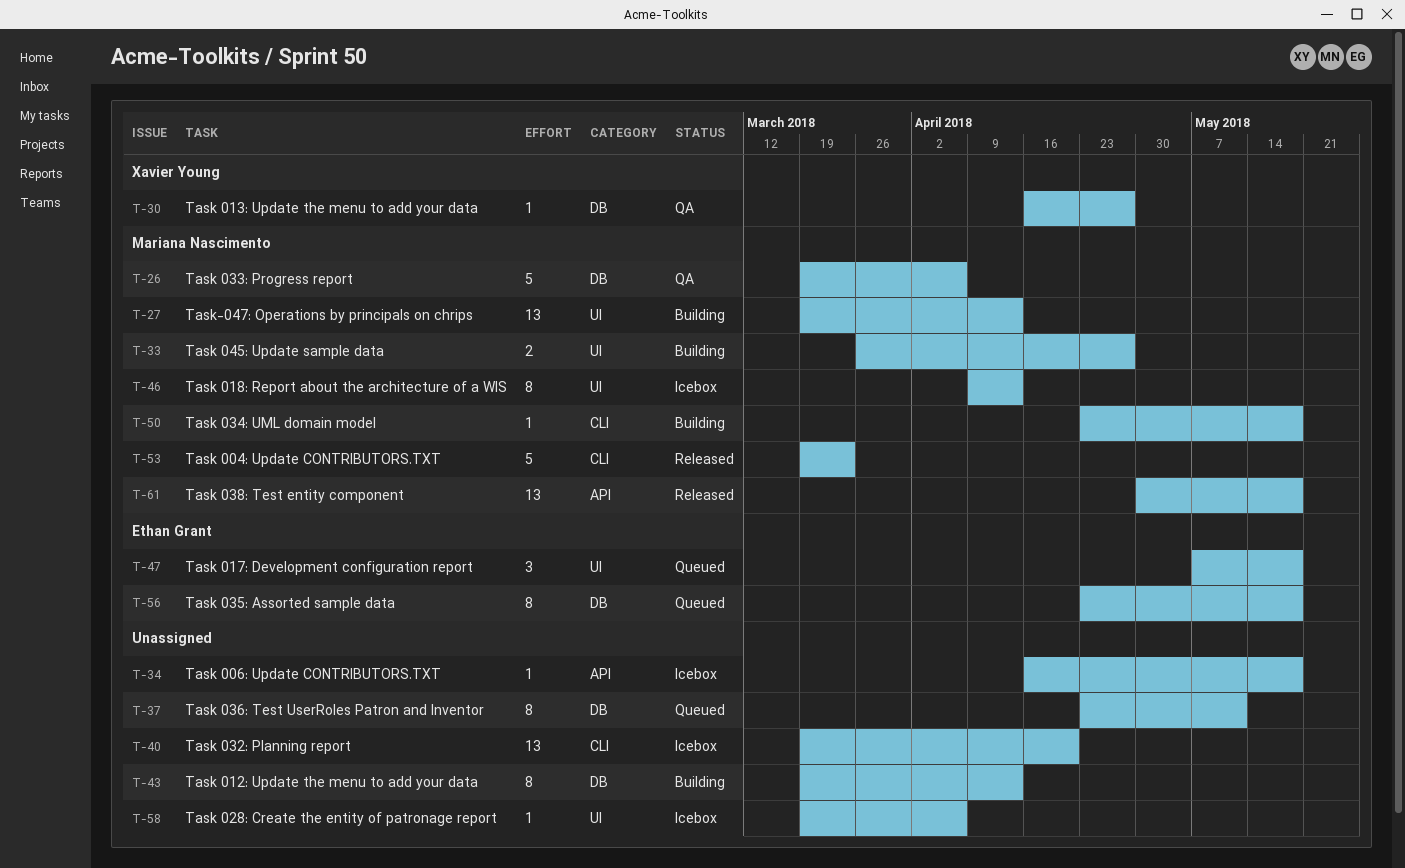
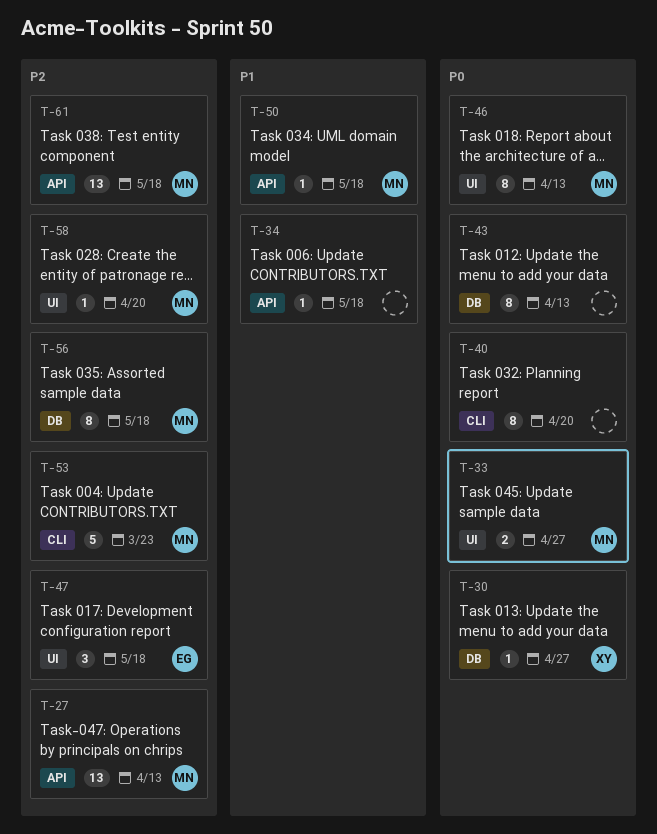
T-26: present -> none
T-27, label: UI -> API
T-37: present -> none
T-40, estimate: 13 -> 8
T-50, label: CLI -> API
T-56, owner: Ethan Grant -> Mariana Nascimento
T-58, owner: none -> Mariana Nascimento
T-58, due: Apr 6 -> Apr 20

